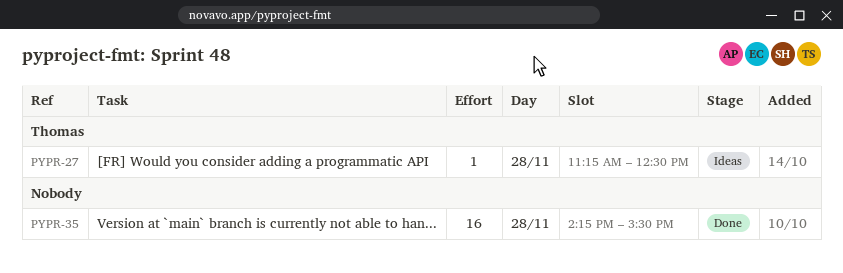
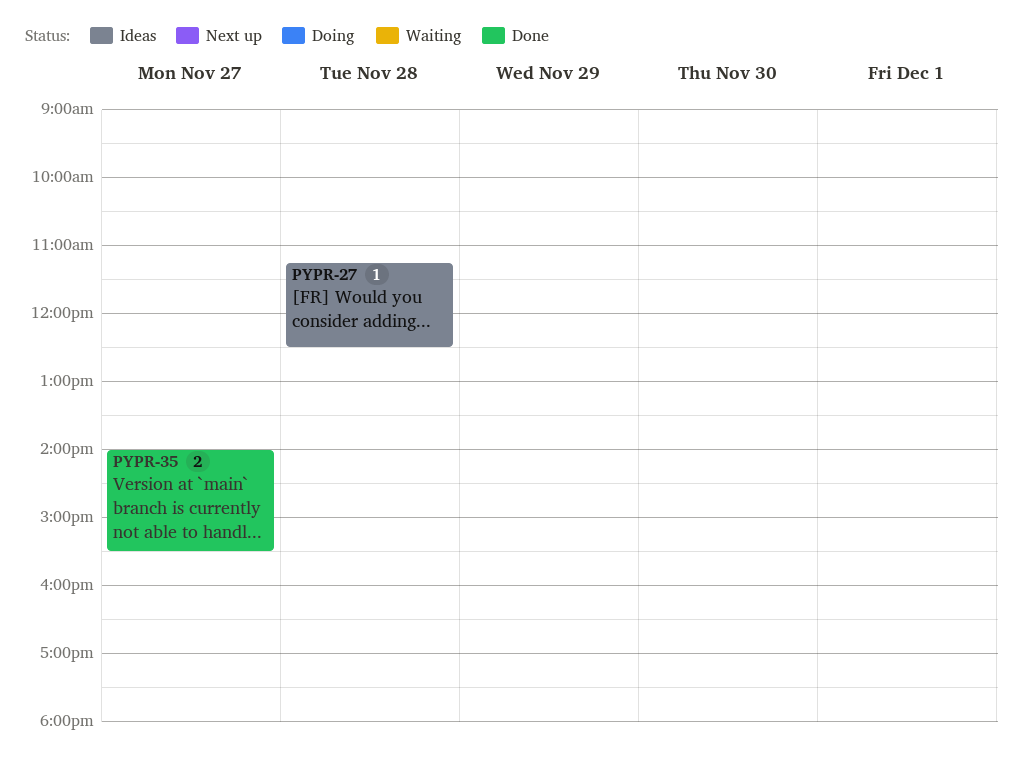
PYPR-35, estimate: 16 -> 2
PYPR-35, day: Nov 28 -> Nov 27
PYPR-35, begins: 14:15 -> 14:00

